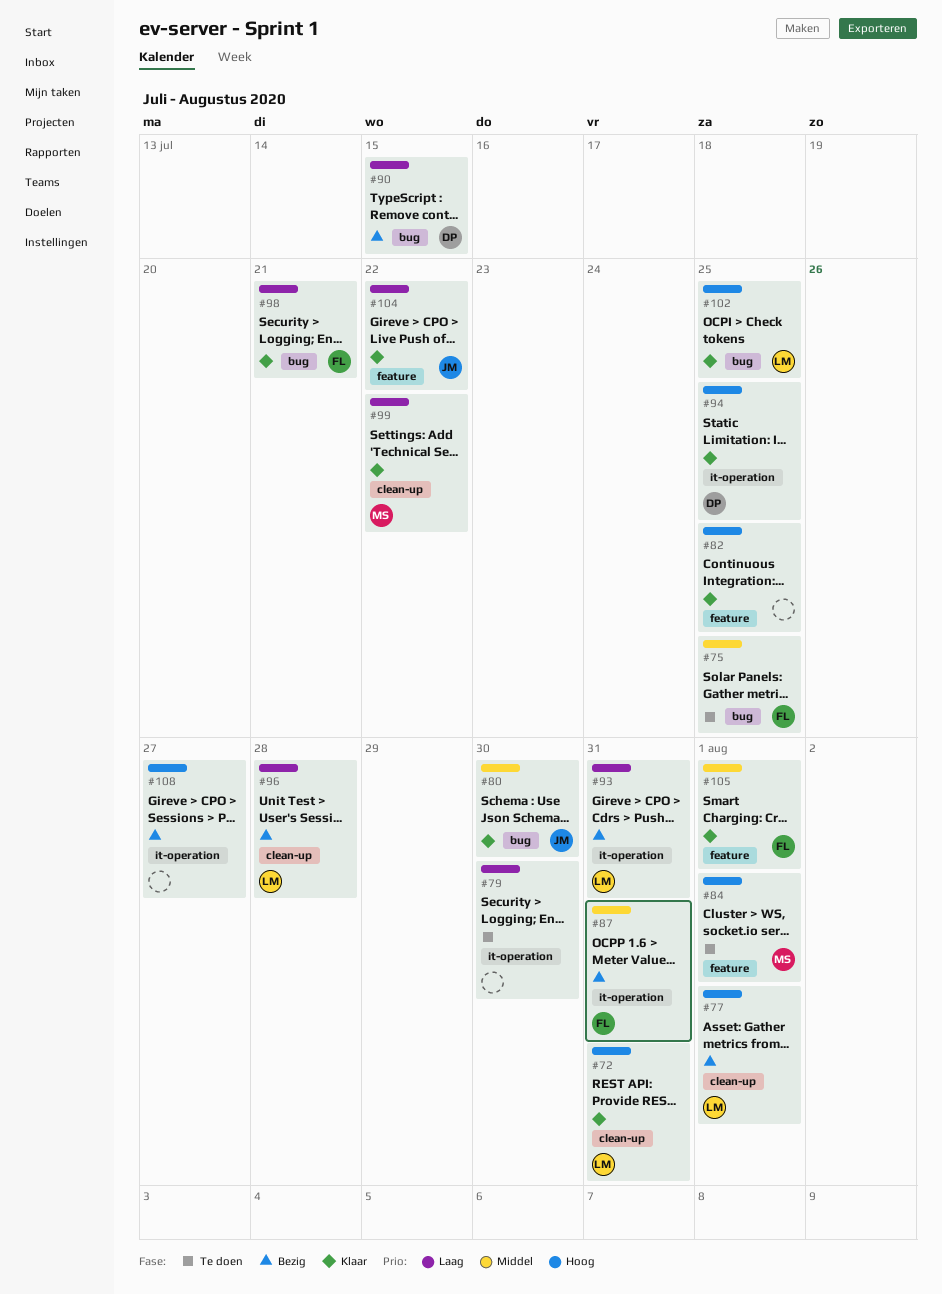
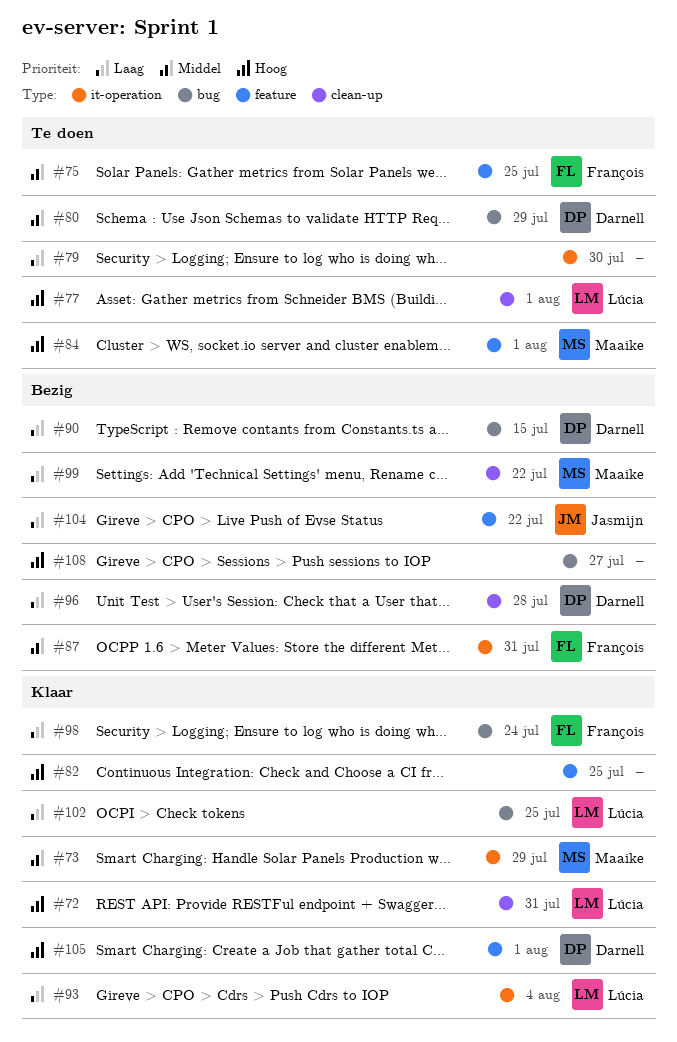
#73: none -> present
#75, label: bug -> feature
#77, status: Bezig -> Te doen
#80, status: Klaar -> Te doen
#80, owner: Jasmijn -> Darnell
#80, due: Jul 30 -> Jul 29
#93, status: Bezig -> Klaar
#93, due: Jul 31 -> Aug 4
#94: present -> none
#96, owner: Lúcia -> Darnell
#98, due: Jul 21 -> Jul 24
#99, status: Klaar -> Bezig
#102, priority: Hoog -> Laag
#104, status: Klaar -> Bezig
#105, owner: François -> Darnell
#105, priority: Middel -> Hoog
#108, label: it-operation -> bug

